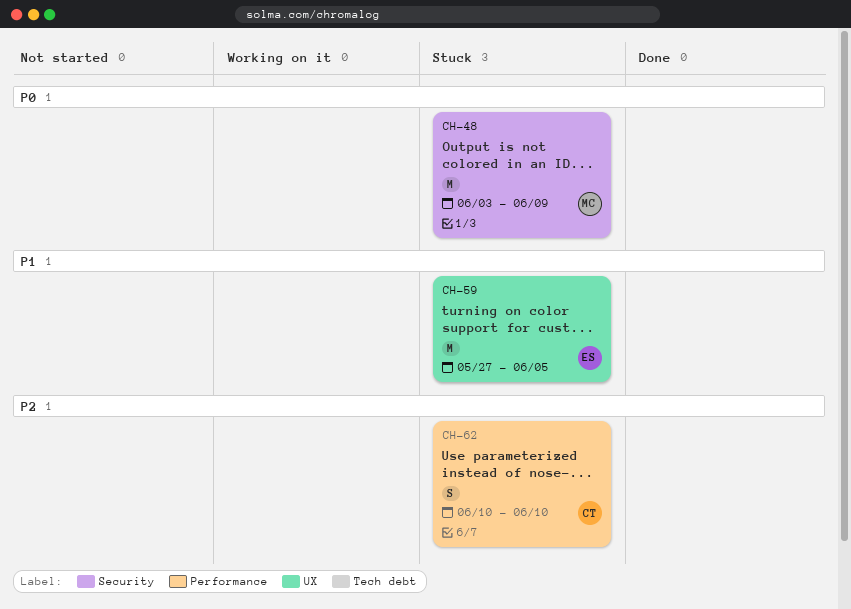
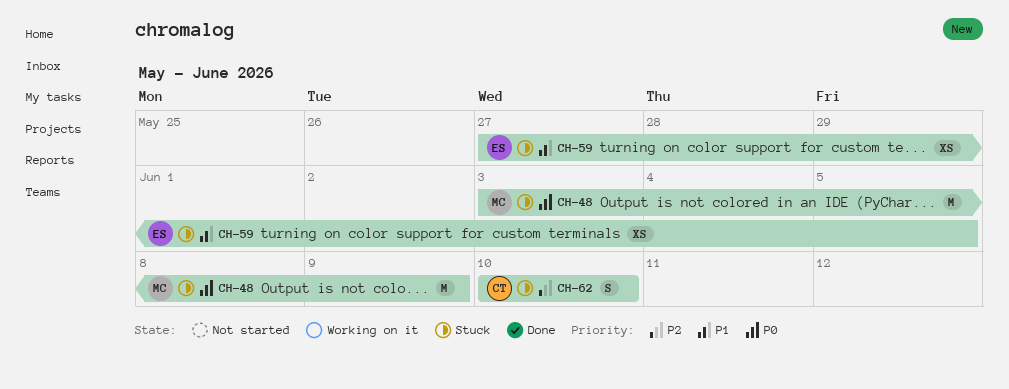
CH-59, estimate: M -> XS

